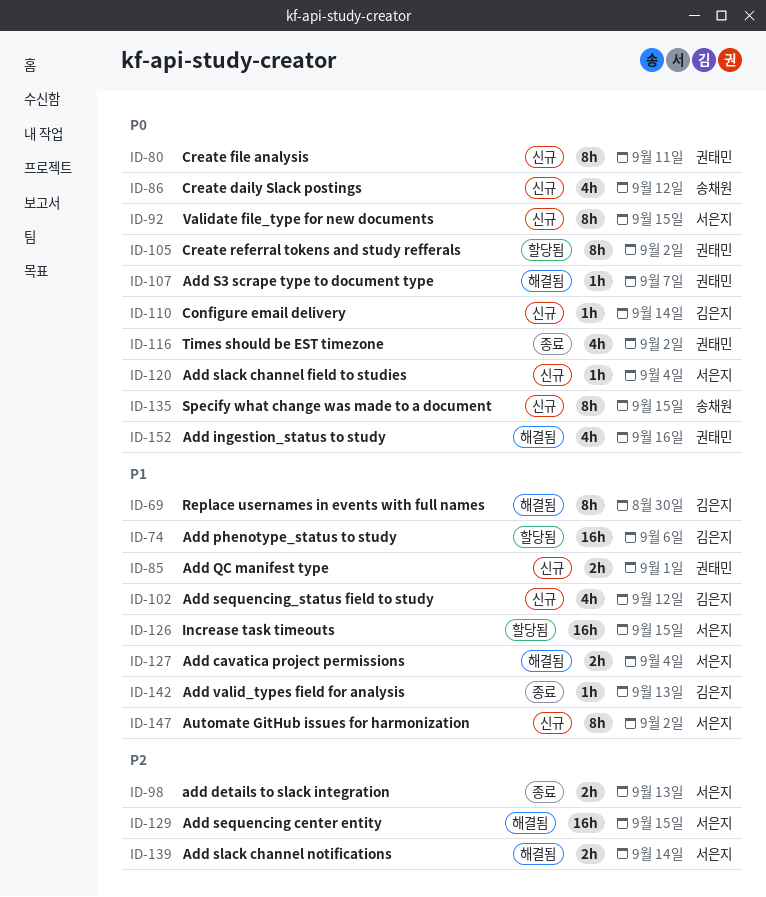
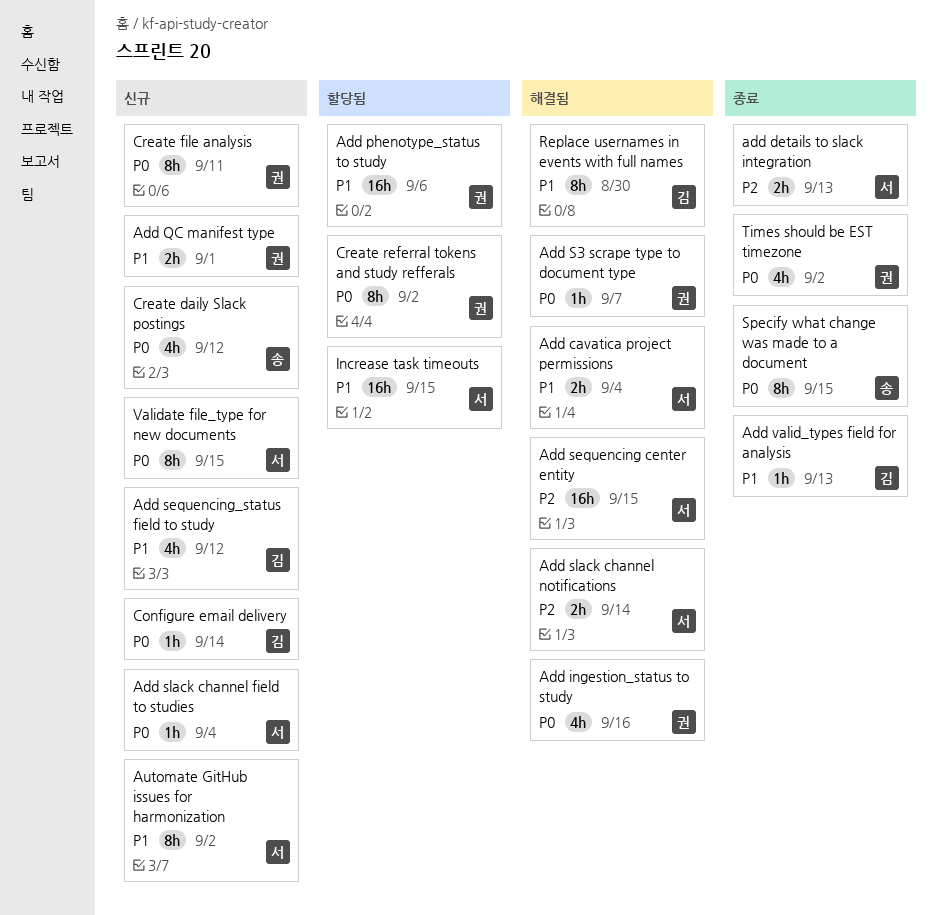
Add phenotype_status to study, owner: 김은지 -> 권태민
Specify what change was made to a document, status: 신규 -> 종료

